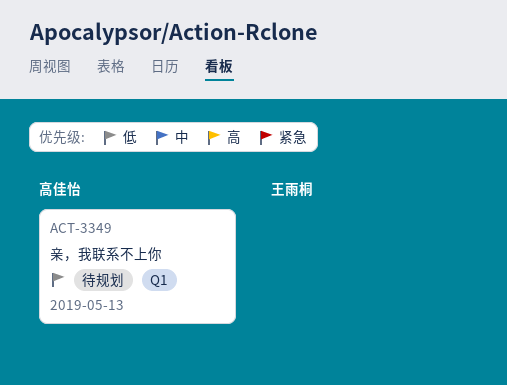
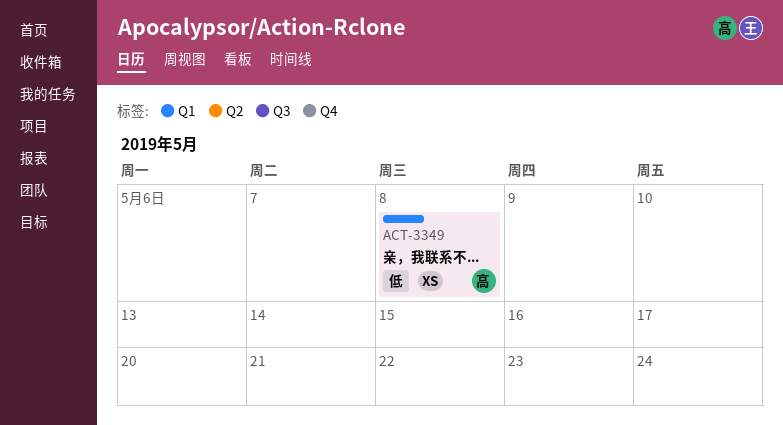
ACT-3349, due: May 13 -> May 8

